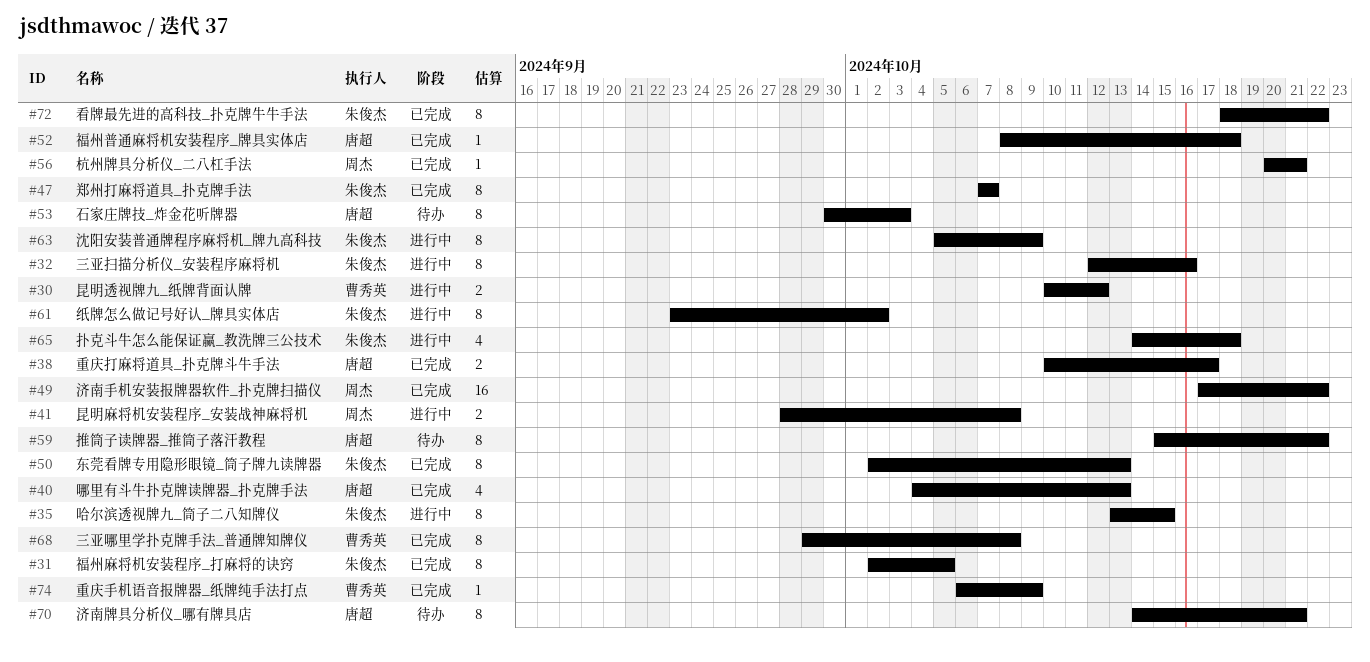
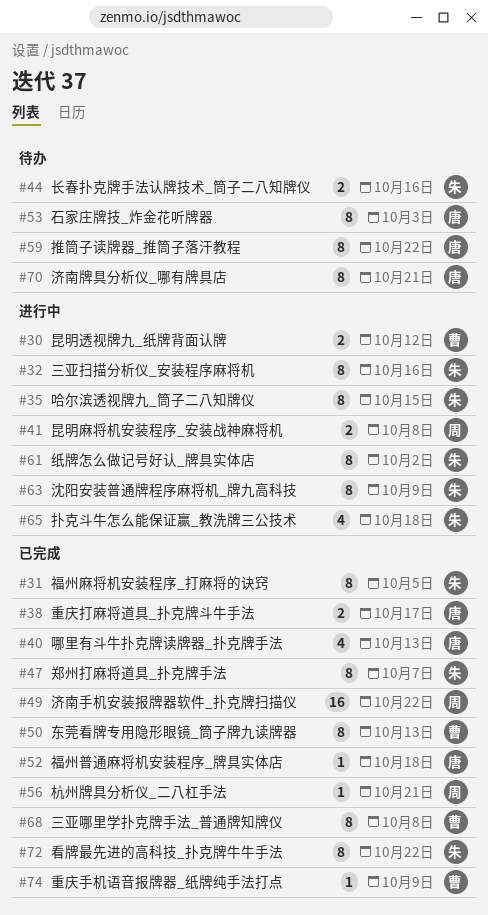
#44: none -> present
#50, owner: 朱俊杰 -> 曹秀英

